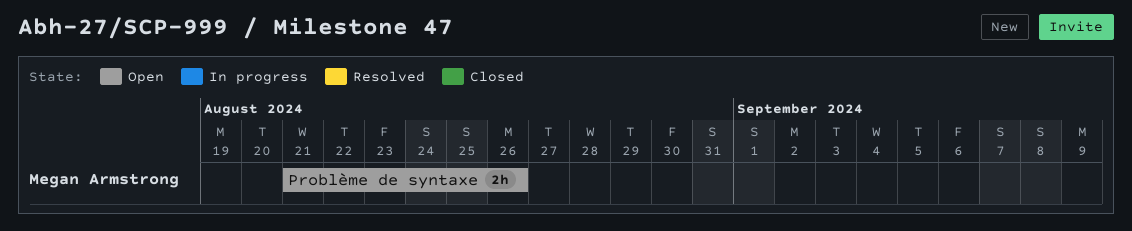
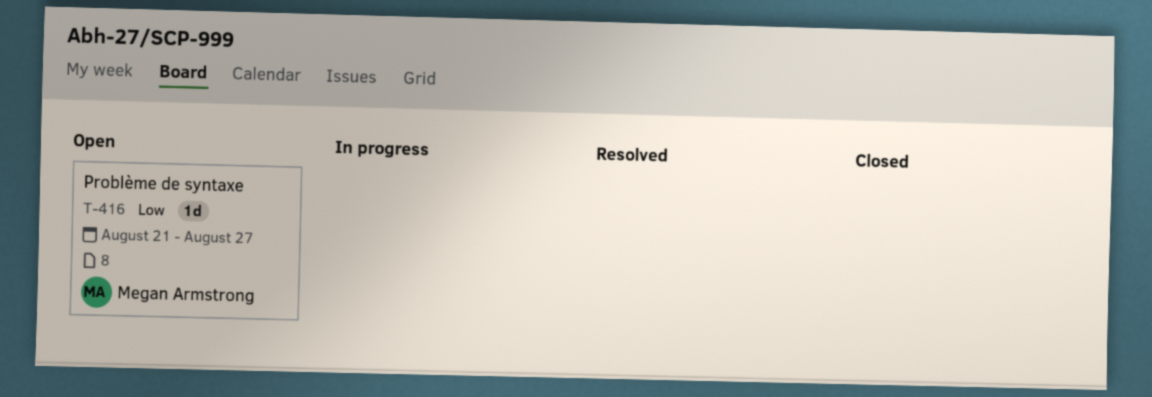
Problème de syntaxe, estimate: 2h -> 1d
Problème de syntaxe, due: Aug 26 -> Aug 27

